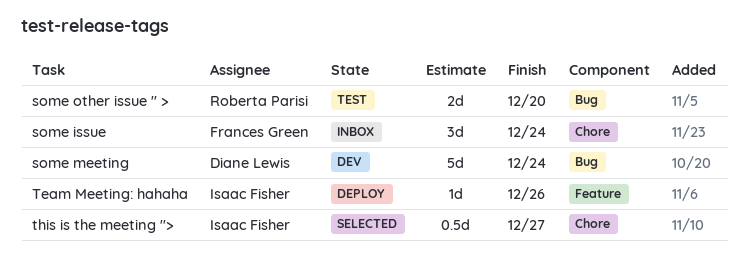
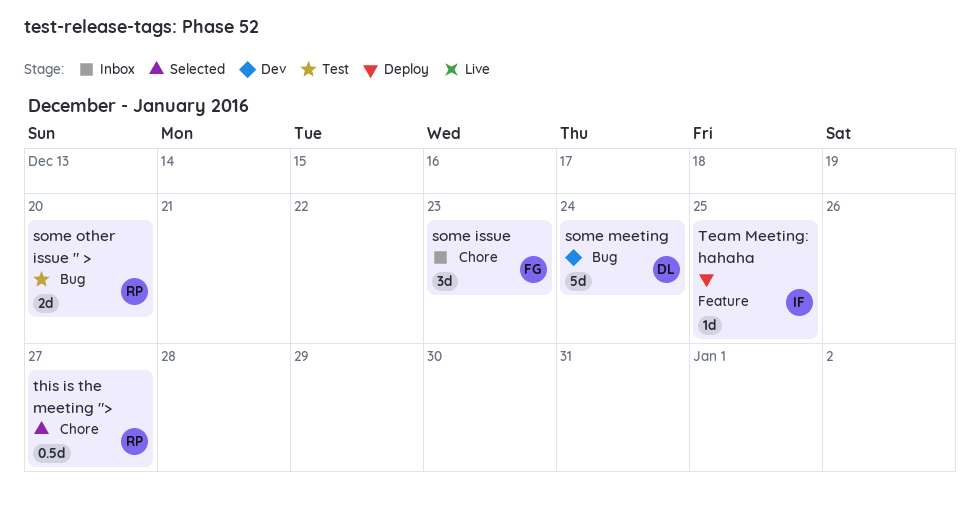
some issue, due: Dec 24 -> Dec 23
Team Meeting: hahaha, due: Dec 26 -> Dec 25
this is the meeting ">, owner: Isaac Fisher -> Roberta Parisi

